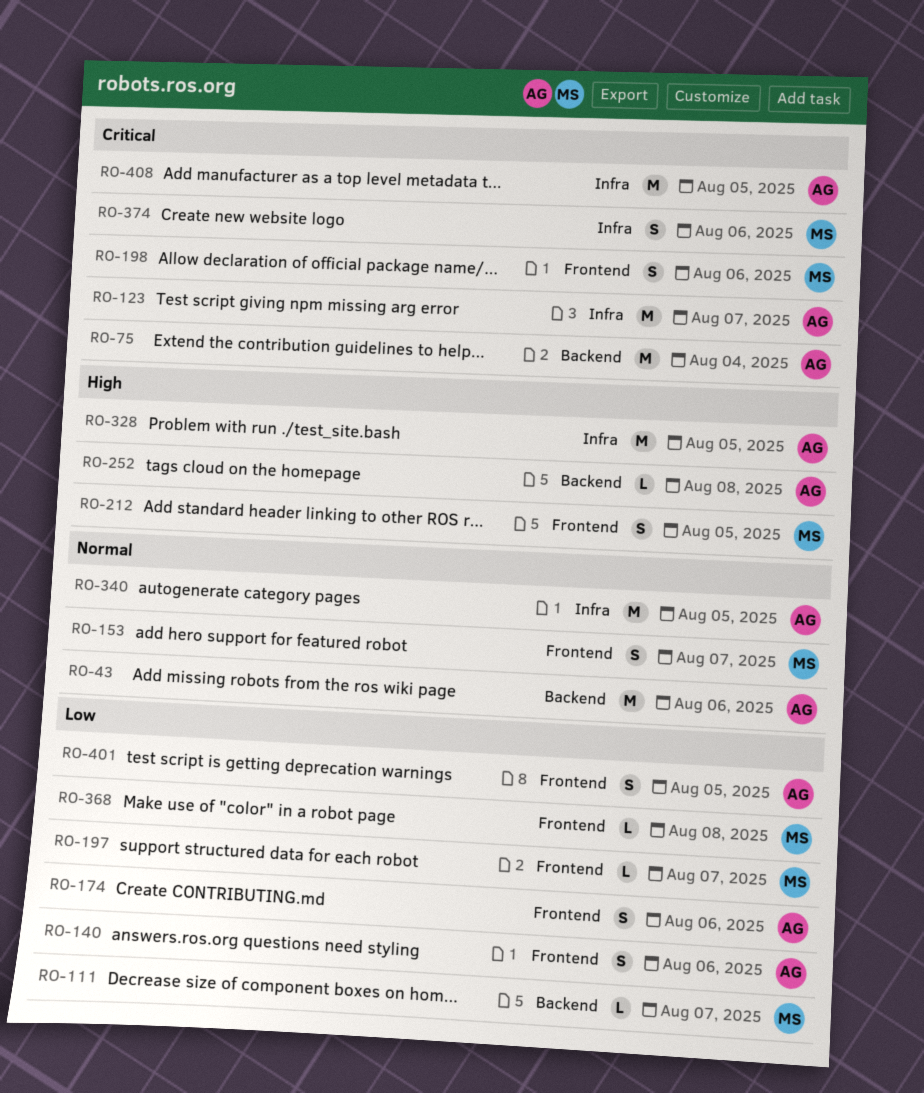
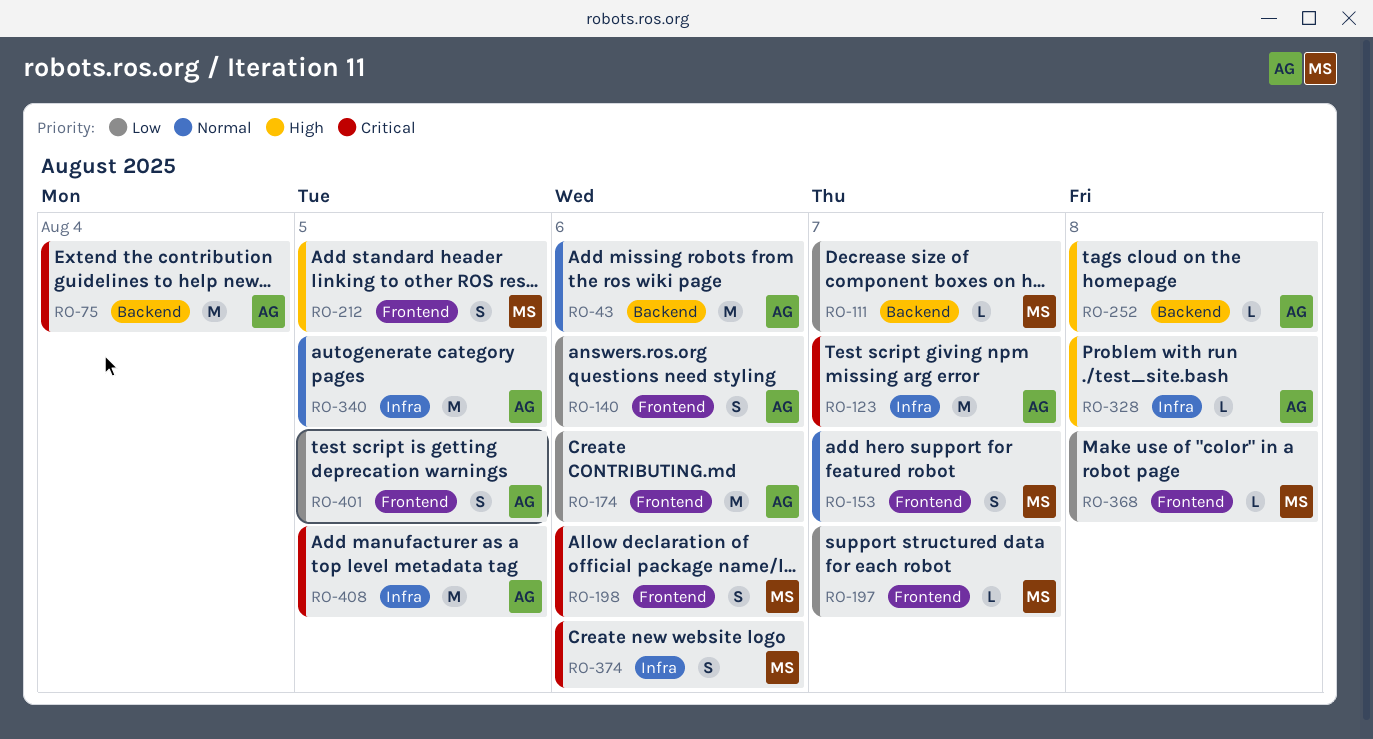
RO-174, estimate: S -> M
RO-328, estimate: M -> L
RO-328, due: Aug 5 -> Aug 8

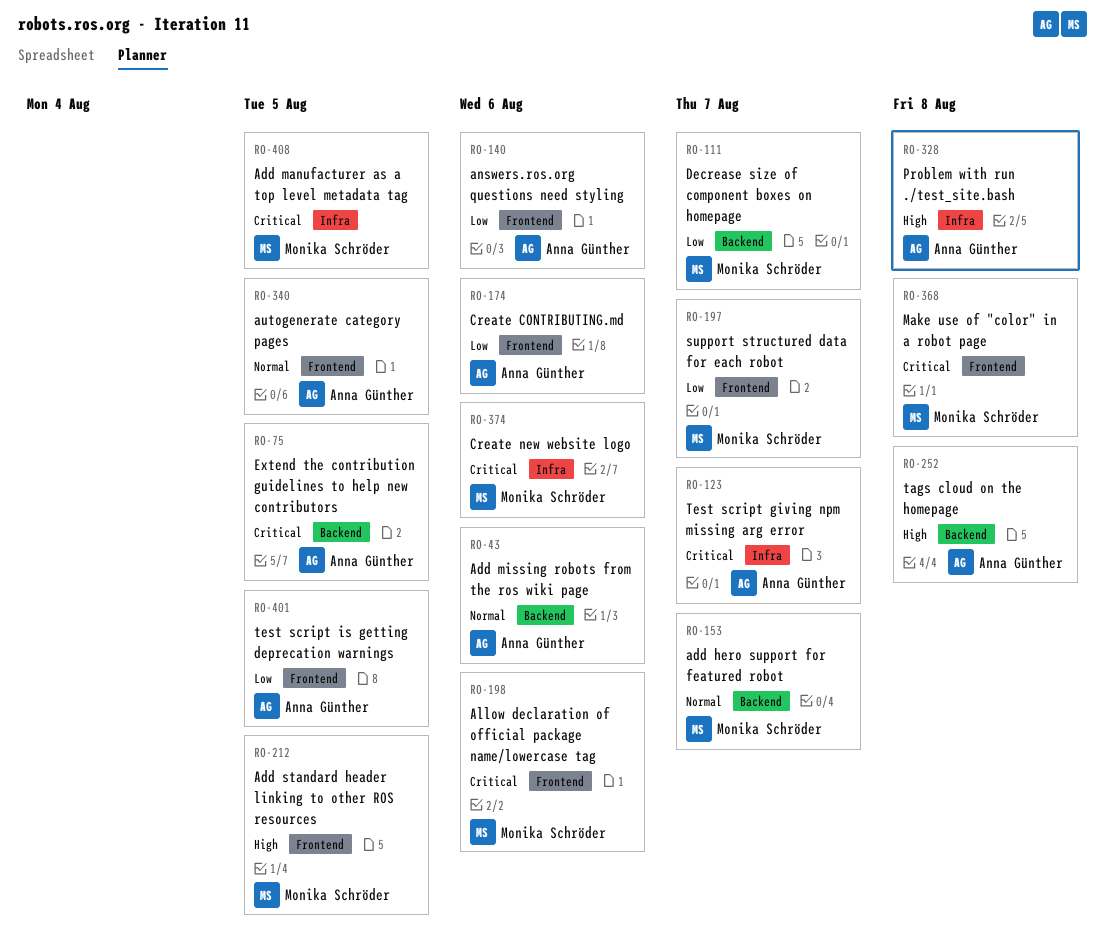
RO-75, due: Aug 4 -> Aug 5
RO-153, label: Frontend -> Backend
RO-340, label: Infra -> Frontend
RO-368, priority: Low -> Critical
RO-408, owner: Anna Günther -> Monika Schröder

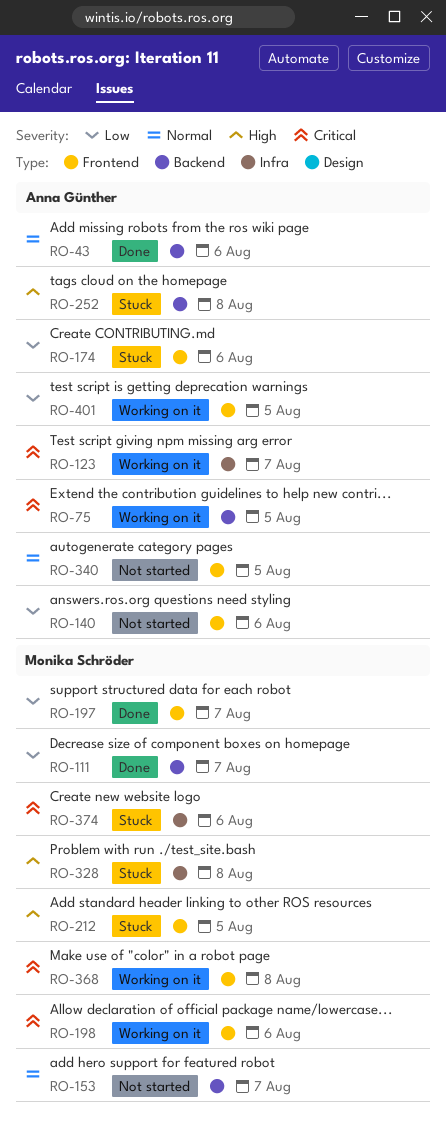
RO-328, owner: Anna Günther -> Monika Schröder
RO-408: present -> none

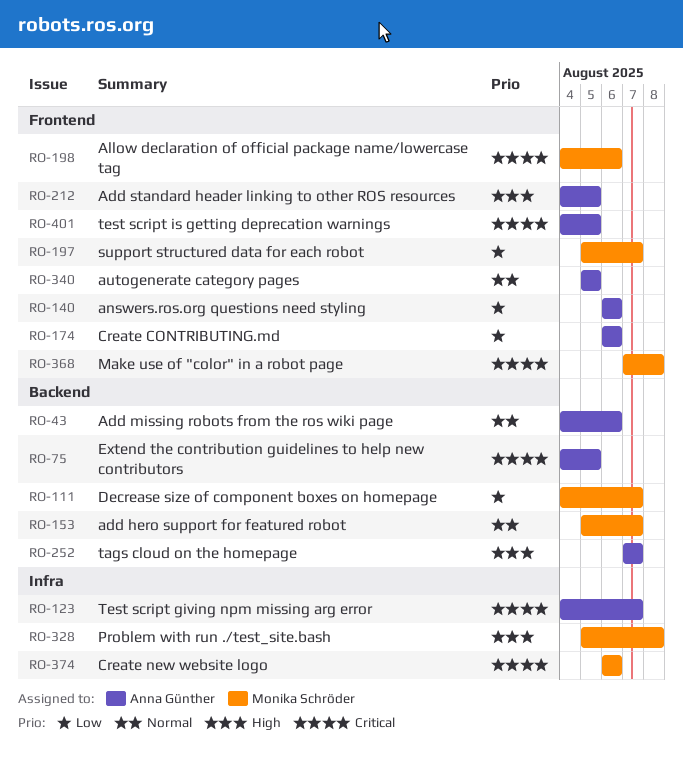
RO-212, owner: Monika Schröder -> Anna Günther
RO-252, due: Aug 8 -> Aug 7
RO-401, priority: Low -> Critical

